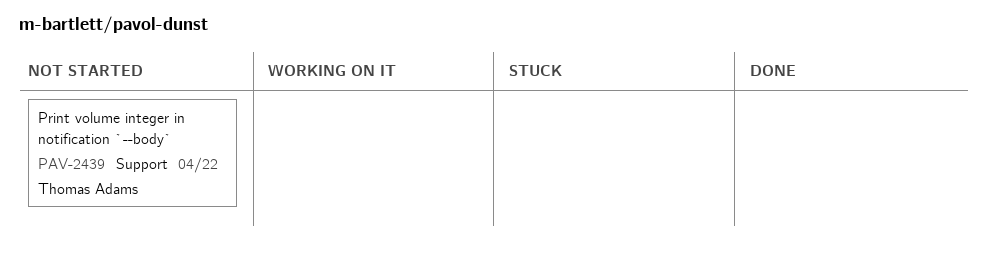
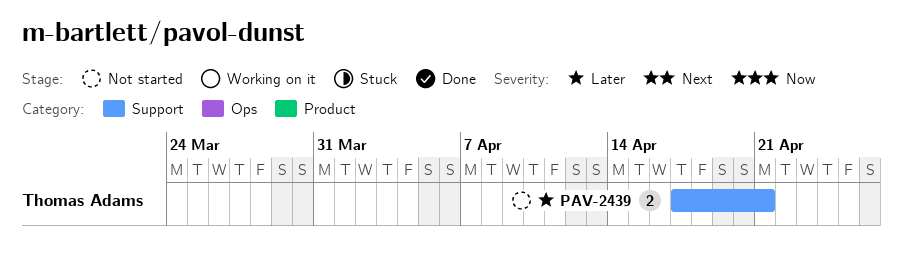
PAV-2439, due: Apr 22 -> Apr 21

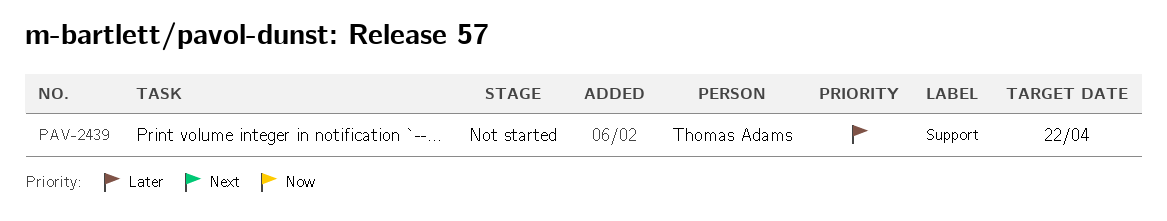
PAV-2439, due: Apr 21 -> Apr 22

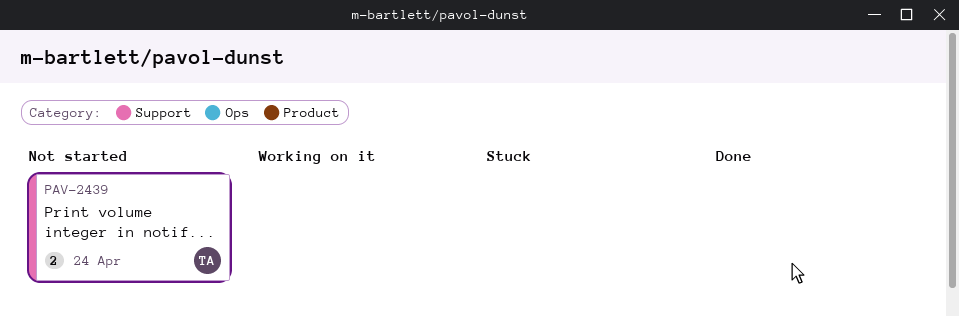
PAV-2439, due: Apr 22 -> Apr 24

